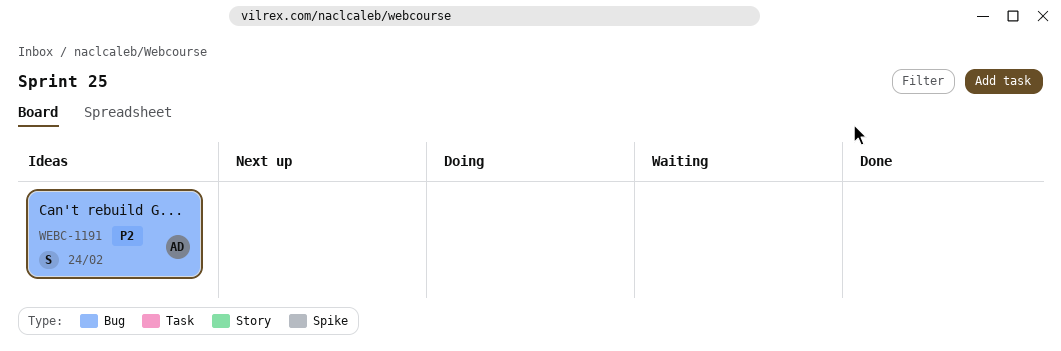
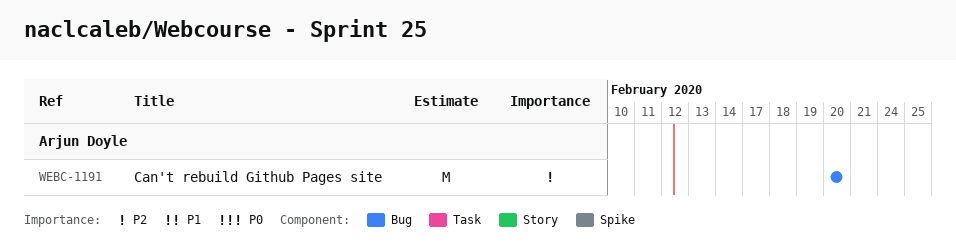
WEBC-1191, estimate: S -> M
WEBC-1191, due: Feb 24 -> Feb 20

